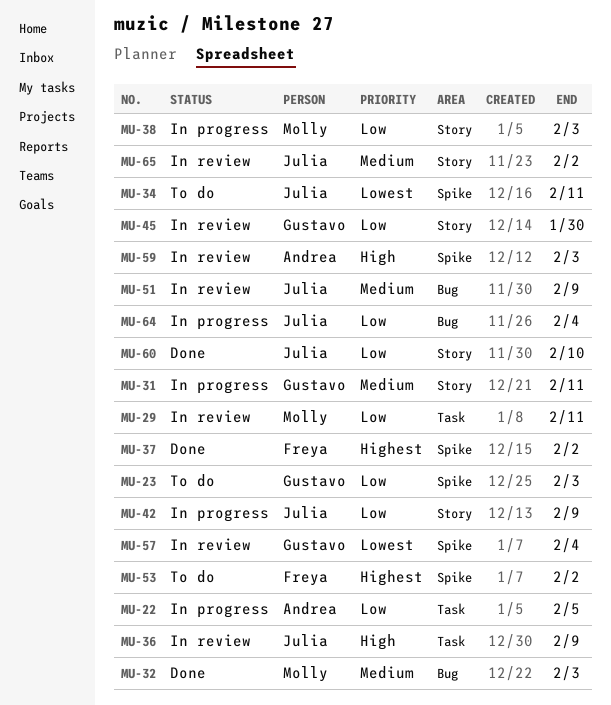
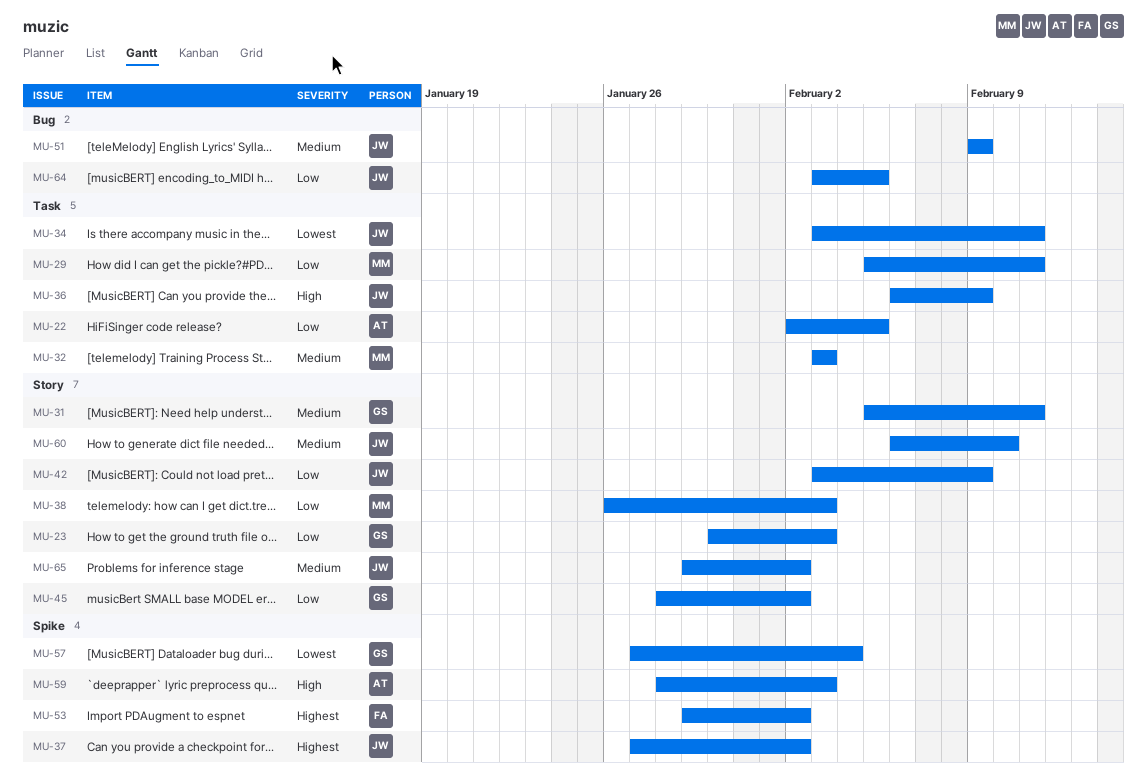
MU-23, label: Spike -> Story
MU-32, label: Bug -> Task
MU-34, label: Spike -> Task
MU-37, owner: Freya -> Julia
MU-45, due: Jan 30 -> Feb 2
MU-60, priority: Low -> Medium
MU-64, due: Feb 4 -> Feb 5

